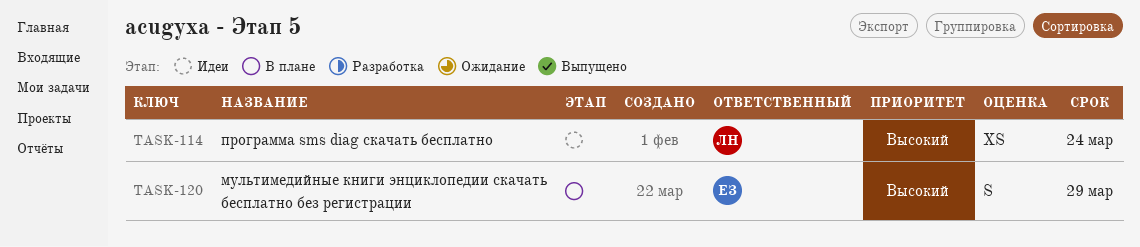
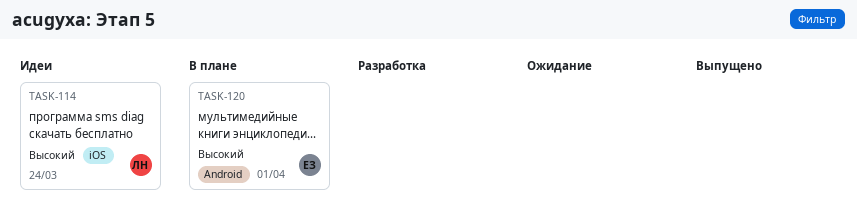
TASK-120, due: Mar 29 -> Apr 1

